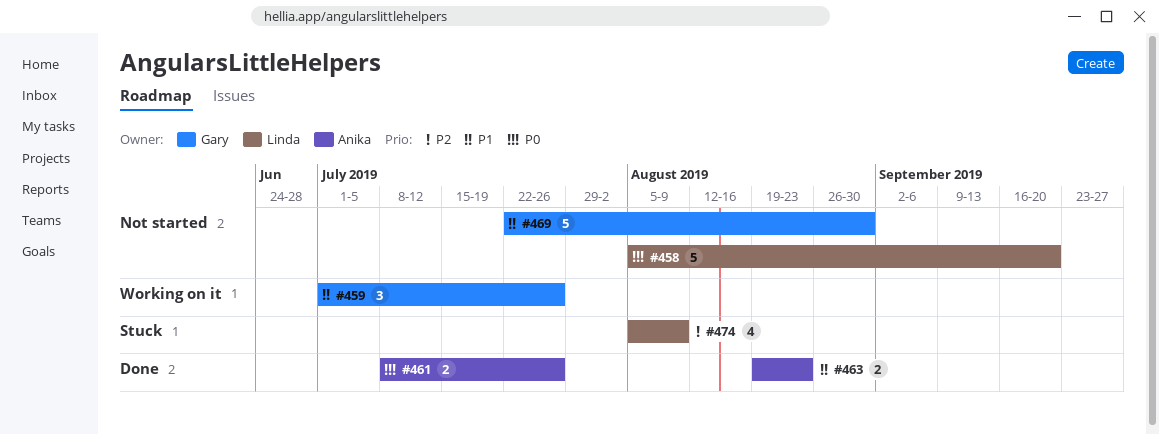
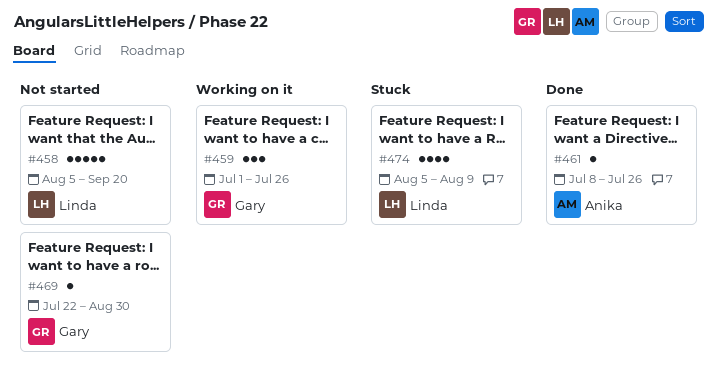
#461, estimate: 2 -> 1
#463: present -> none
#469, estimate: 5 -> 1

